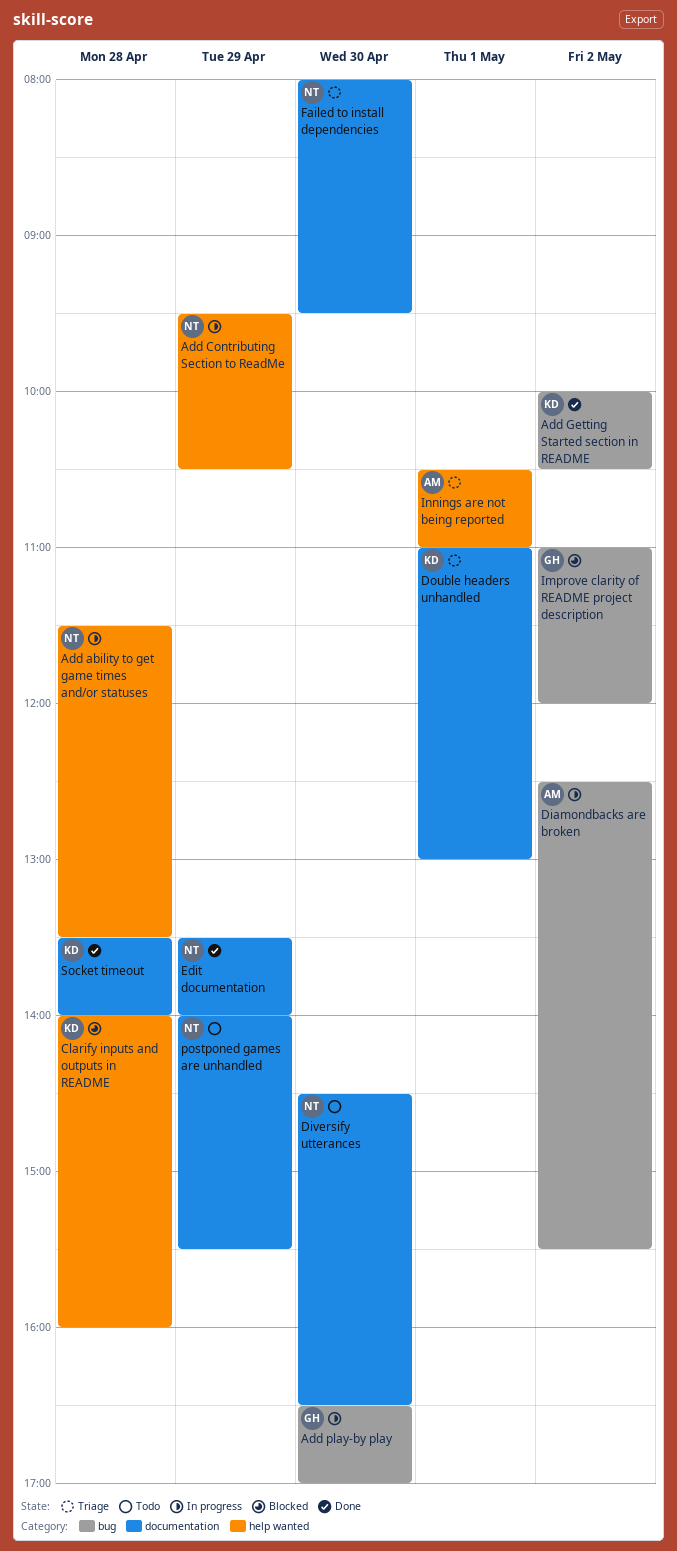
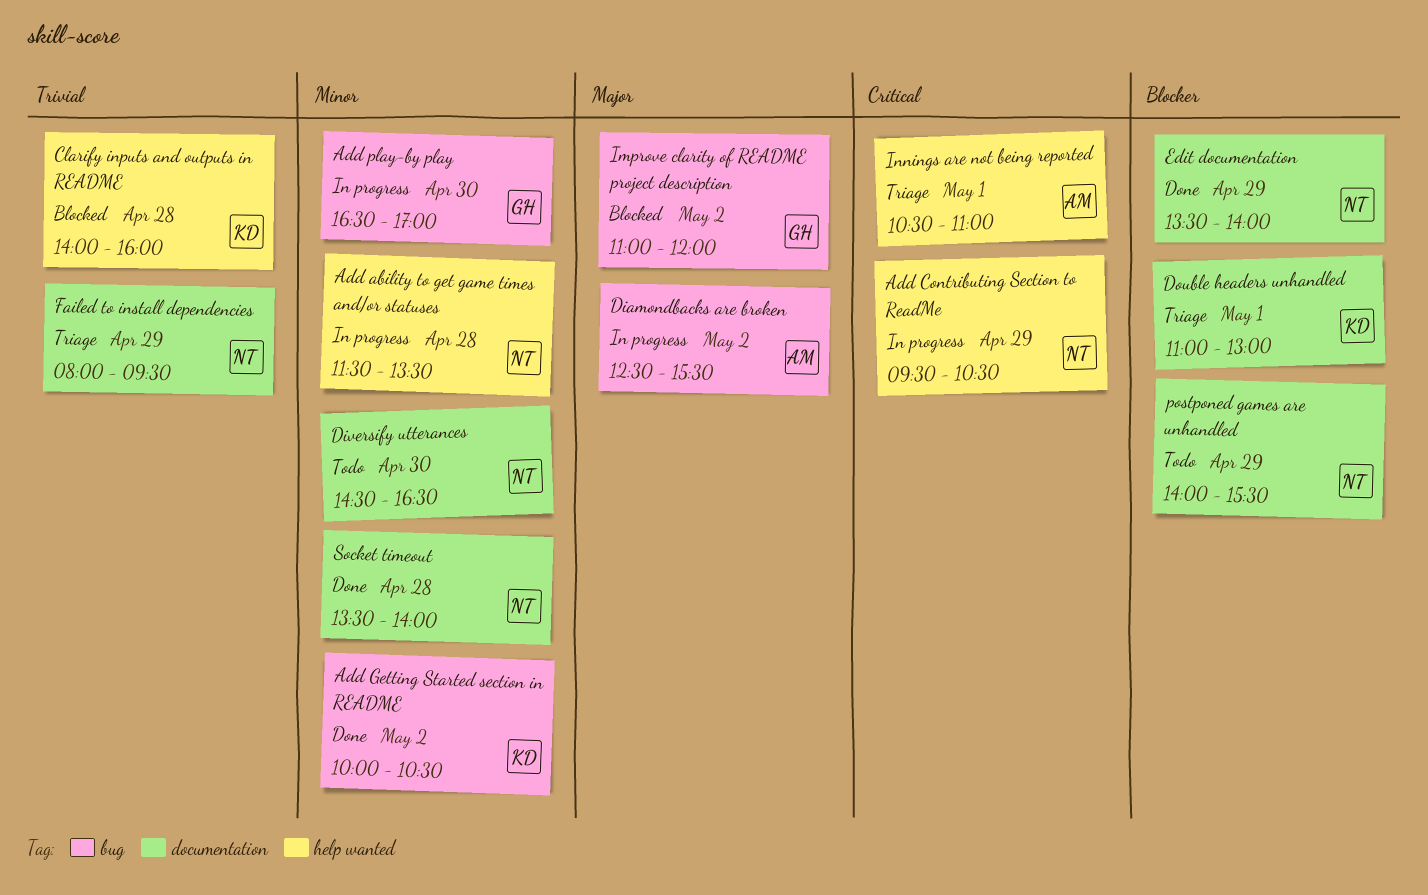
Failed to install dependencies, day: Apr 30 -> Apr 29
Socket timeout, owner: KD -> NT

